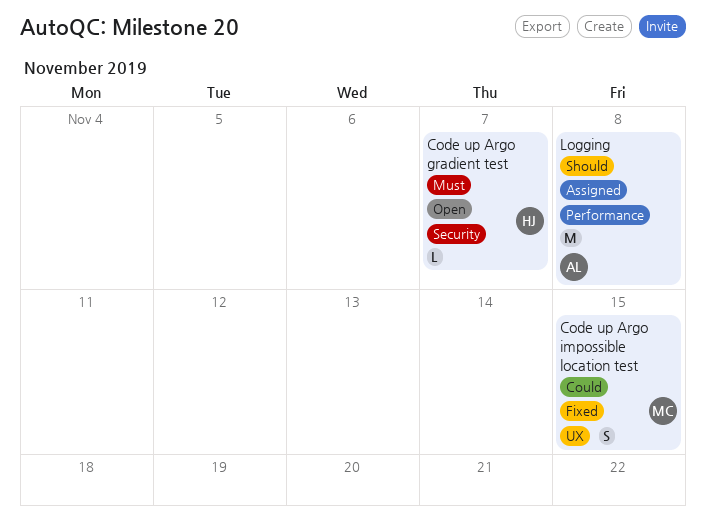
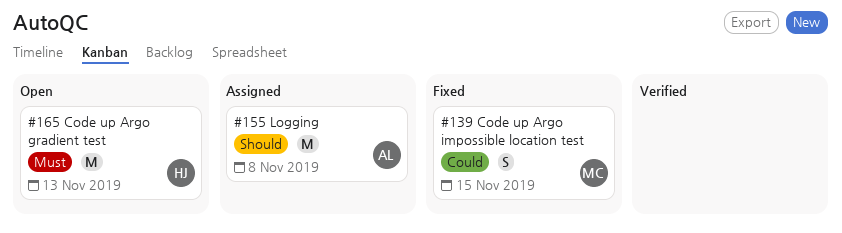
Code up Argo gradient test, estimate: L -> M
Code up Argo gradient test, due: Nov 7 -> Nov 13

